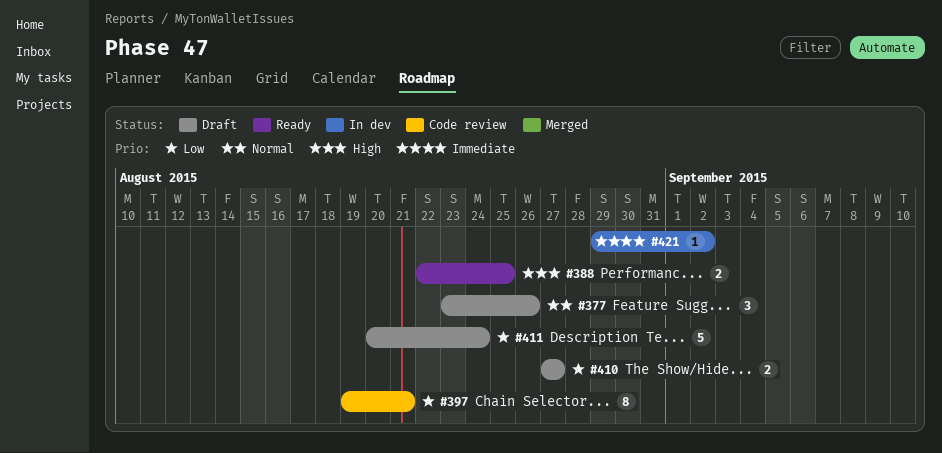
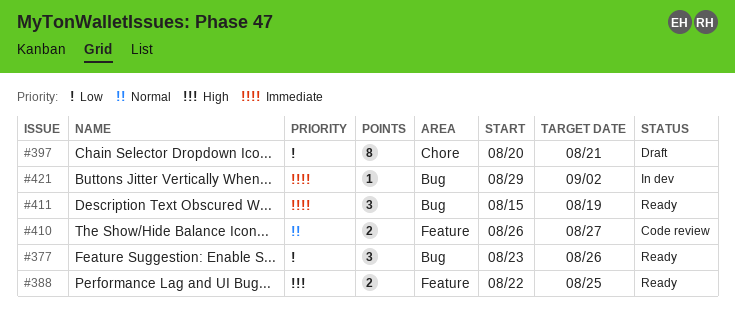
#377, status: Draft -> Ready
#377, priority: Normal -> Low
#397, status: Code review -> Draft
#397, start: Aug 19 -> Aug 20
#410, status: Draft -> Code review
#410, priority: Low -> Normal
#410, start: Aug 27 -> Aug 26
#411, status: Draft -> Ready
#411, priority: Low -> Immediate
#411, estimate: 5 -> 3
#411, start: Aug 20 -> Aug 15
#411, due: Aug 24 -> Aug 19

